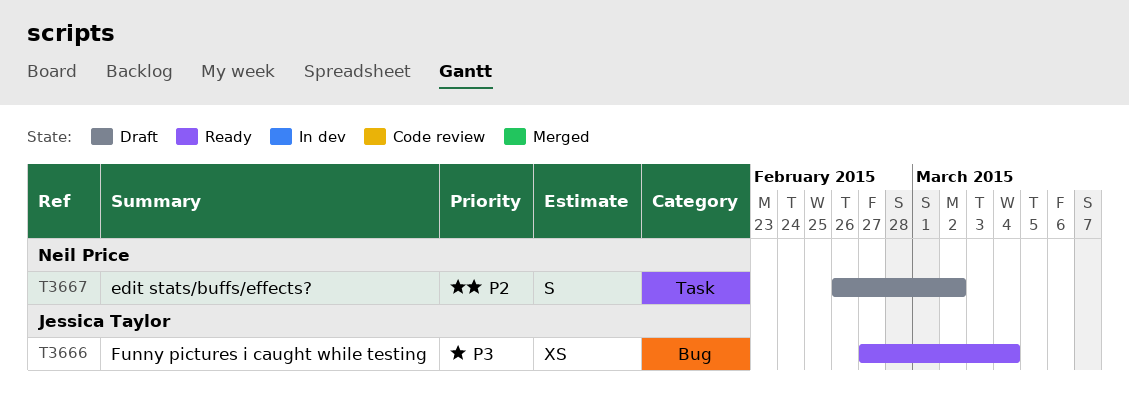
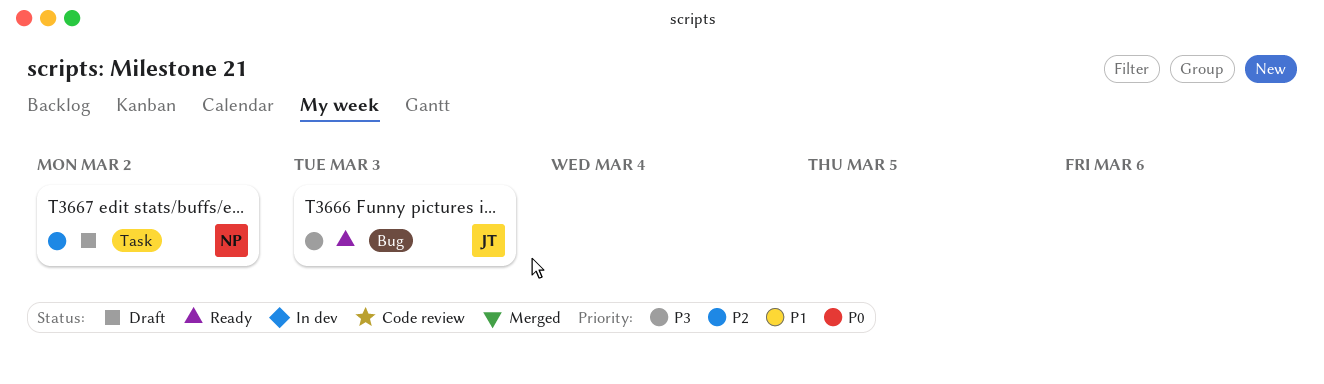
T3666, due: Mar 4 -> Mar 3

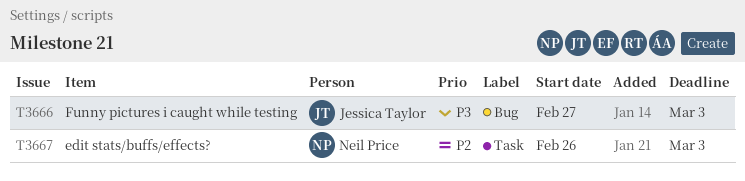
T3667, due: Mar 2 -> Mar 3

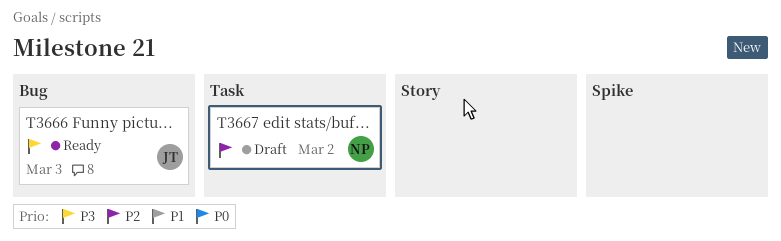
T3667, due: Mar 3 -> Mar 2

